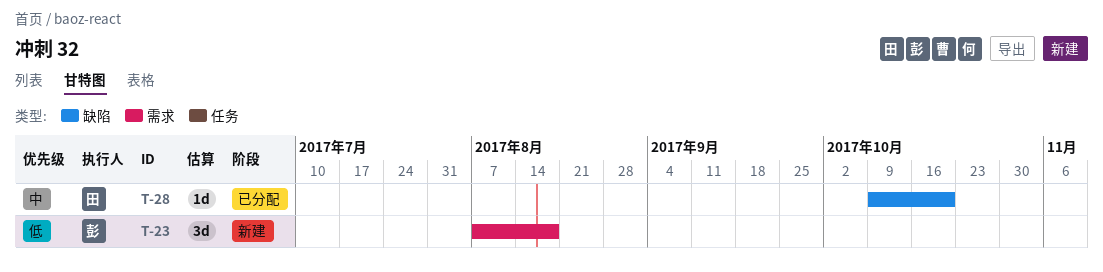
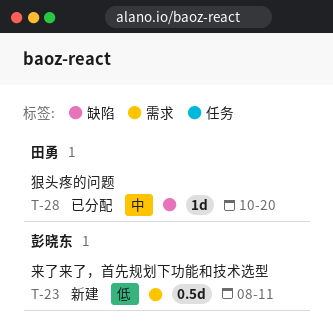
T-23, estimate: 3d -> 0.5d
T-23, due: Aug 18 -> Aug 11

